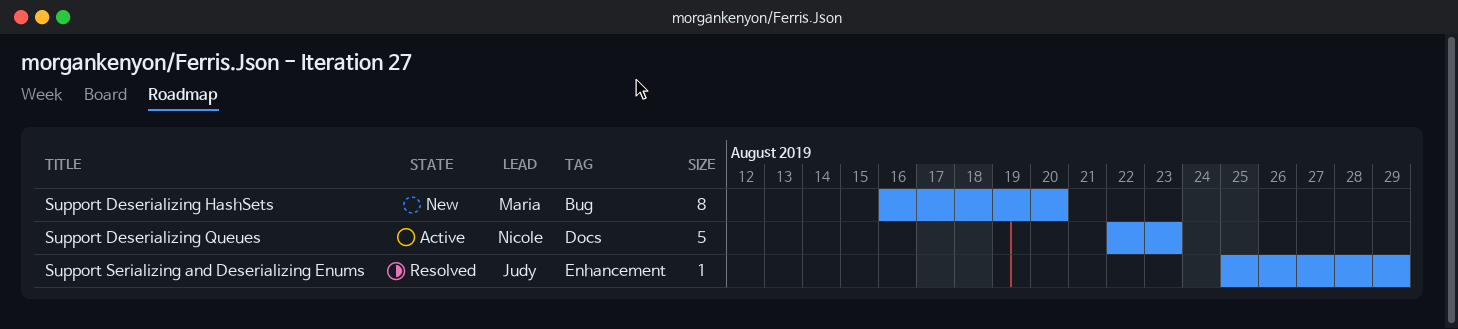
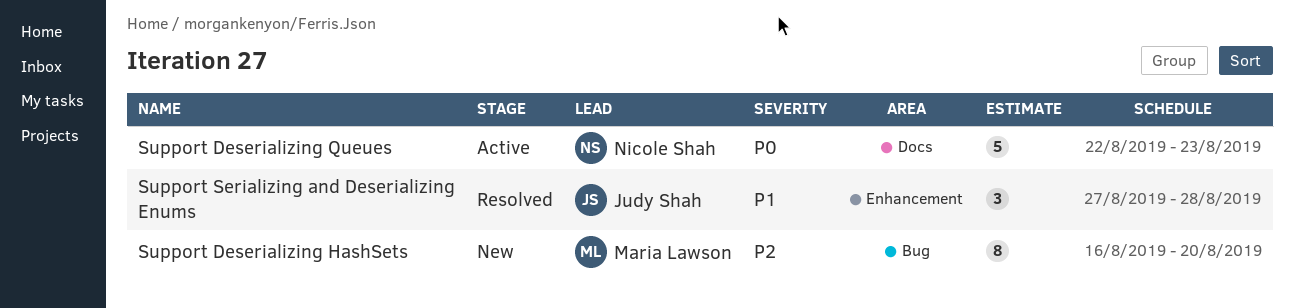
Support Serializing and Deserializing Enums, estimate: 1 -> 3
Support Serializing and Deserializing Enums, start: Aug 25 -> Aug 27
Support Serializing and Deserializing Enums, due: Aug 29 -> Aug 28

